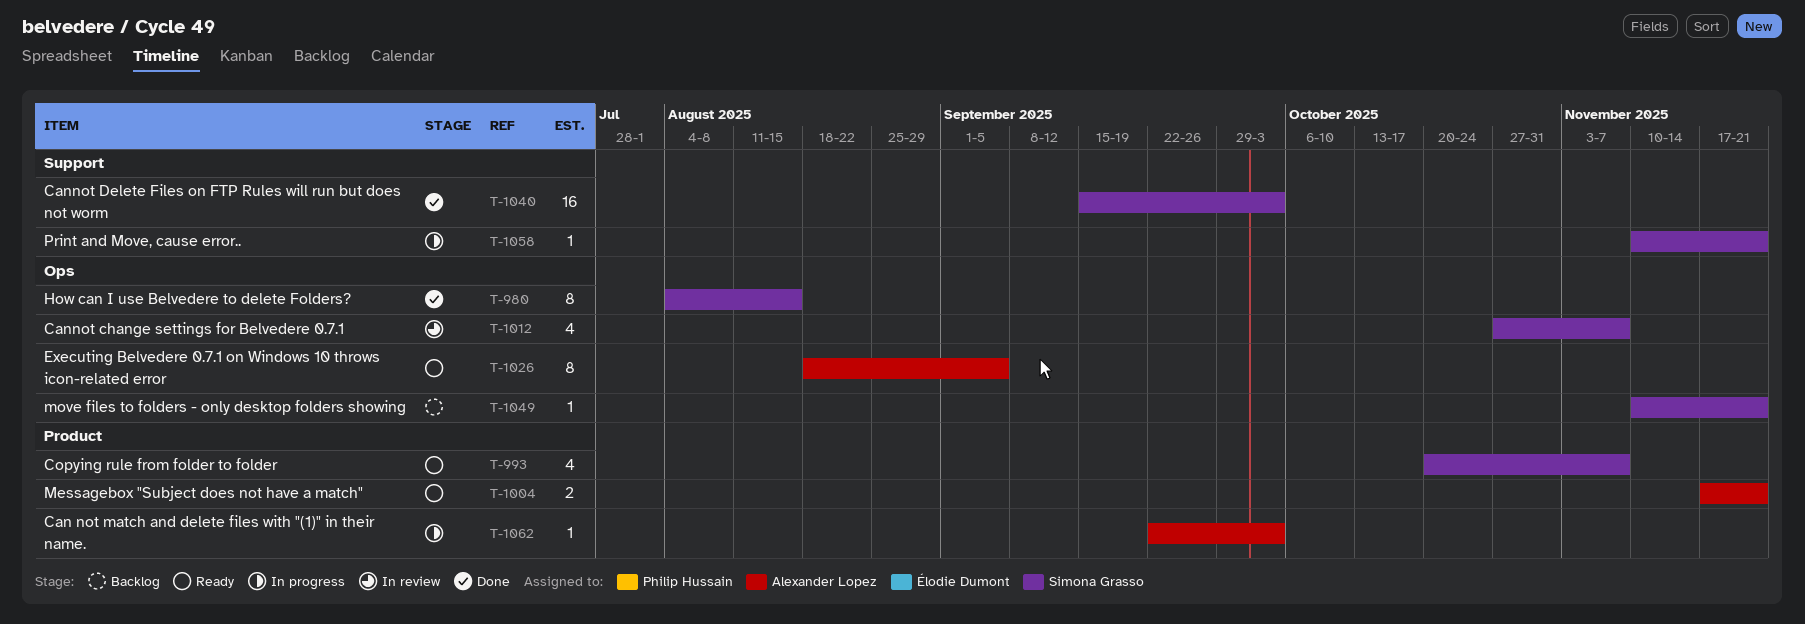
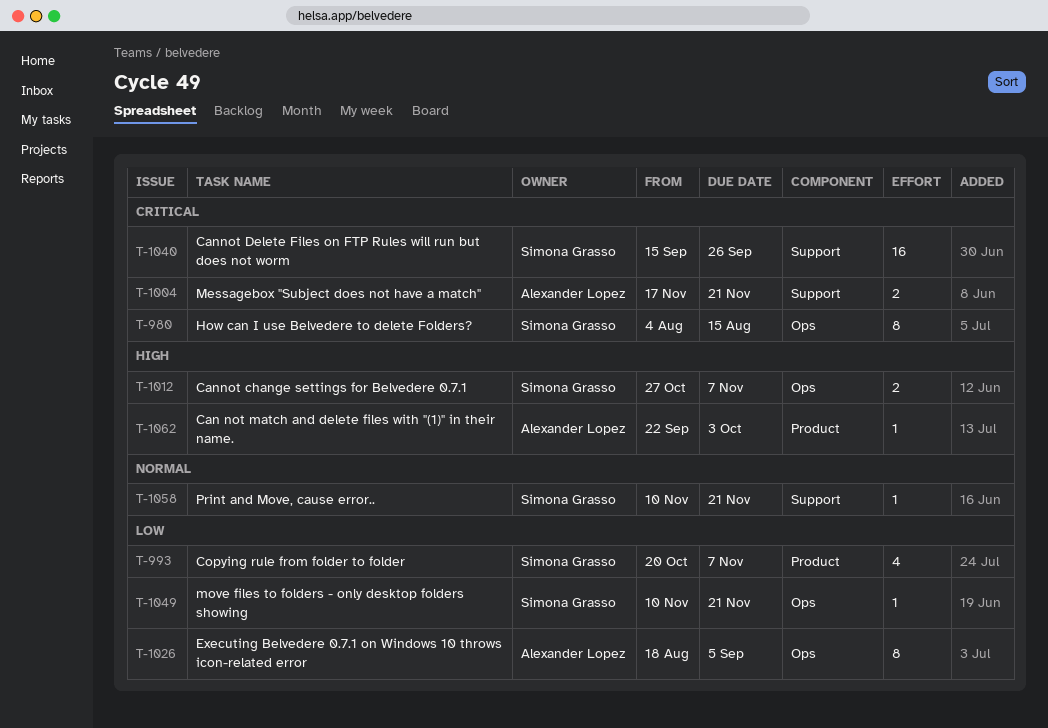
T-1004, label: Product -> Support
T-1012, estimate: 4 -> 2
T-1040, due: Oct 3 -> Sep 26

